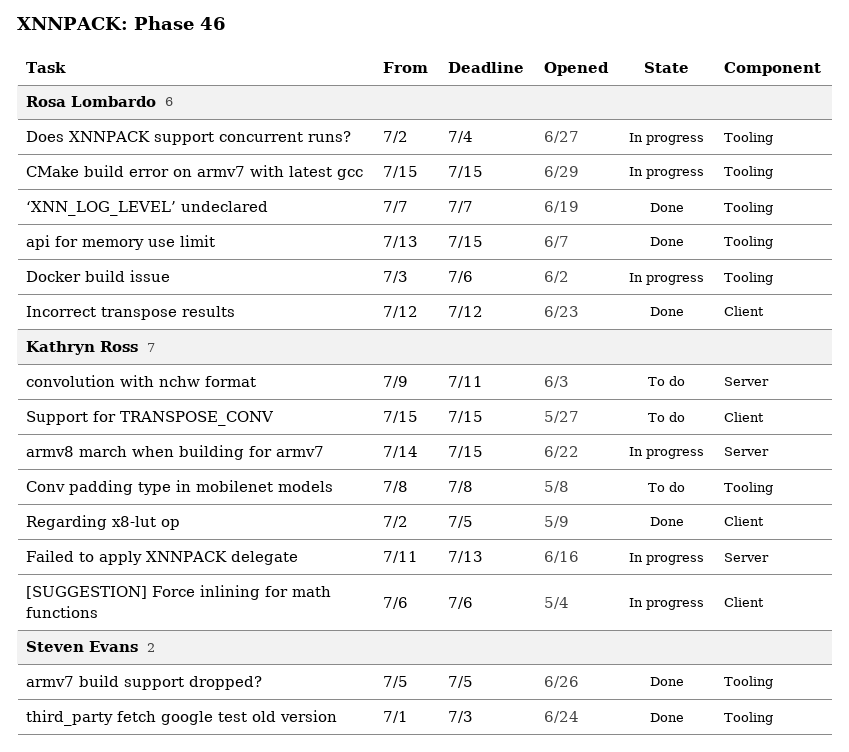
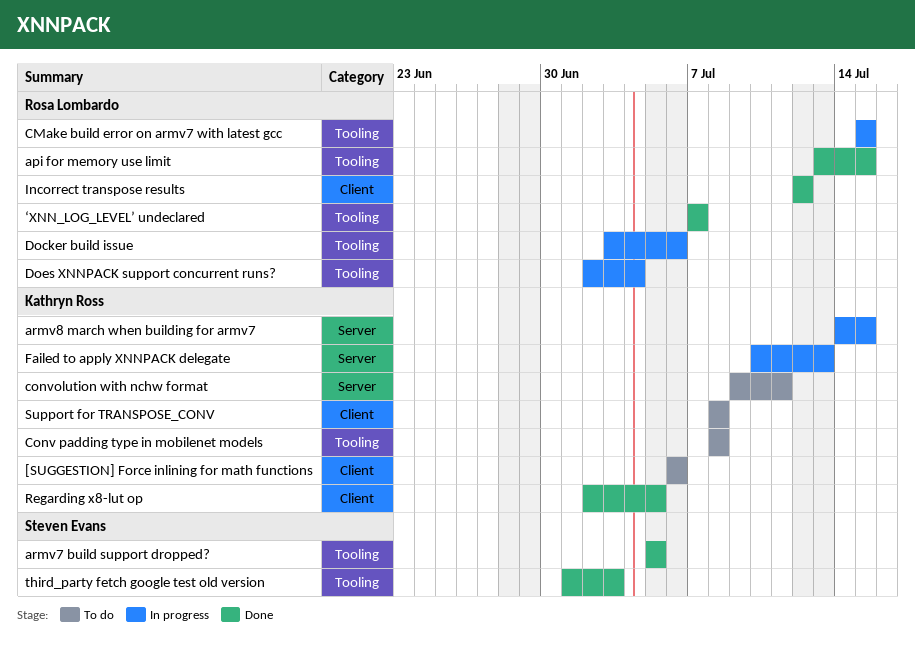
[SUGGESTION] Force inlining for math functions, status: In progress -> To do
Failed to apply XNNPACK delegate, start: Jul 11 -> Jul 10
Support for TRANSPOSE_CONV, start: Jul 15 -> Jul 8
Support for TRANSPOSE_CONV, due: Jul 15 -> Jul 8

